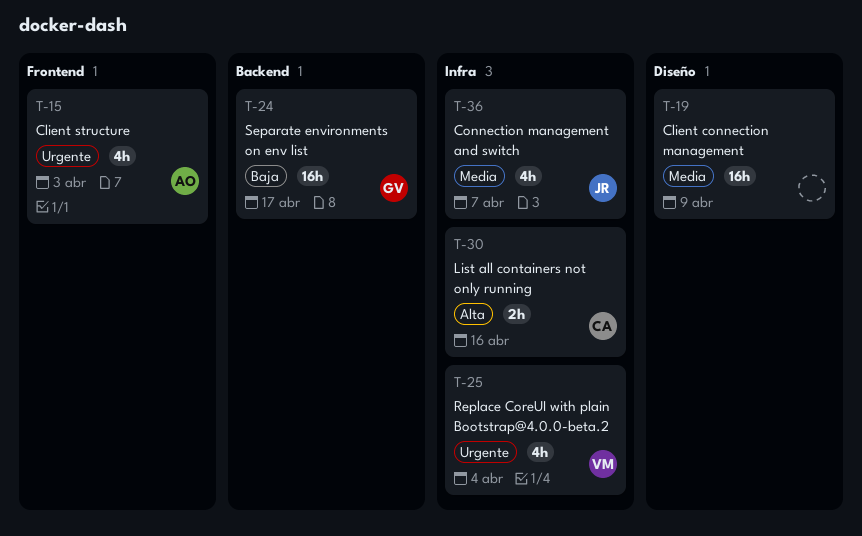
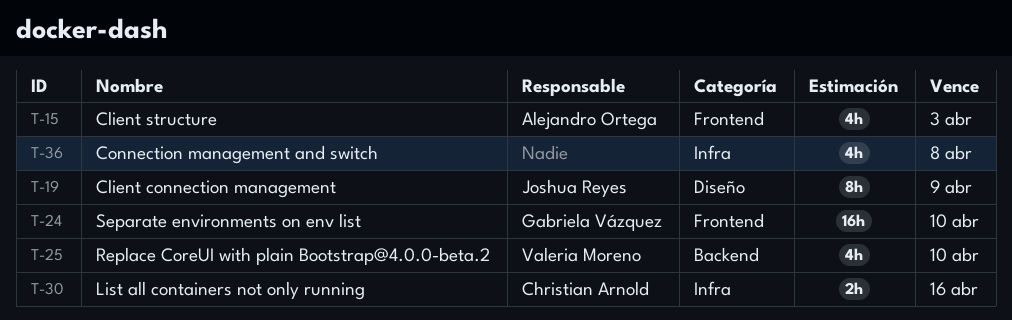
T-19, owner: none -> Joshua Reyes
T-19, estimate: 16h -> 8h
T-24, label: Backend -> Frontend
T-24, due: Apr 17 -> Apr 10
T-25, label: Infra -> Backend
T-25, due: Apr 4 -> Apr 10
T-36, owner: Joshua Reyes -> none
T-36, due: Apr 7 -> Apr 8

